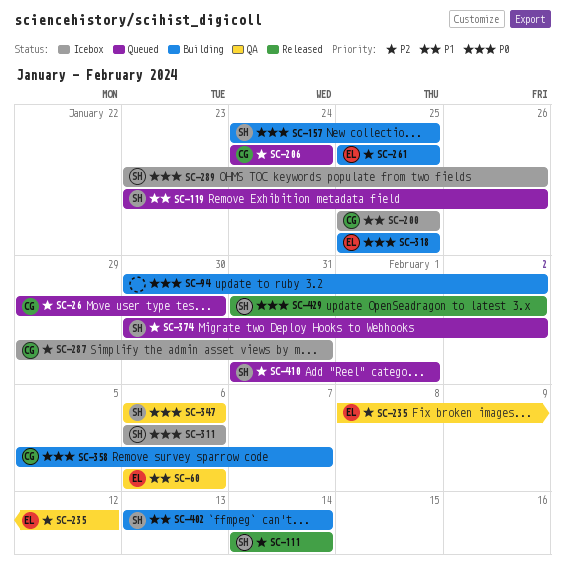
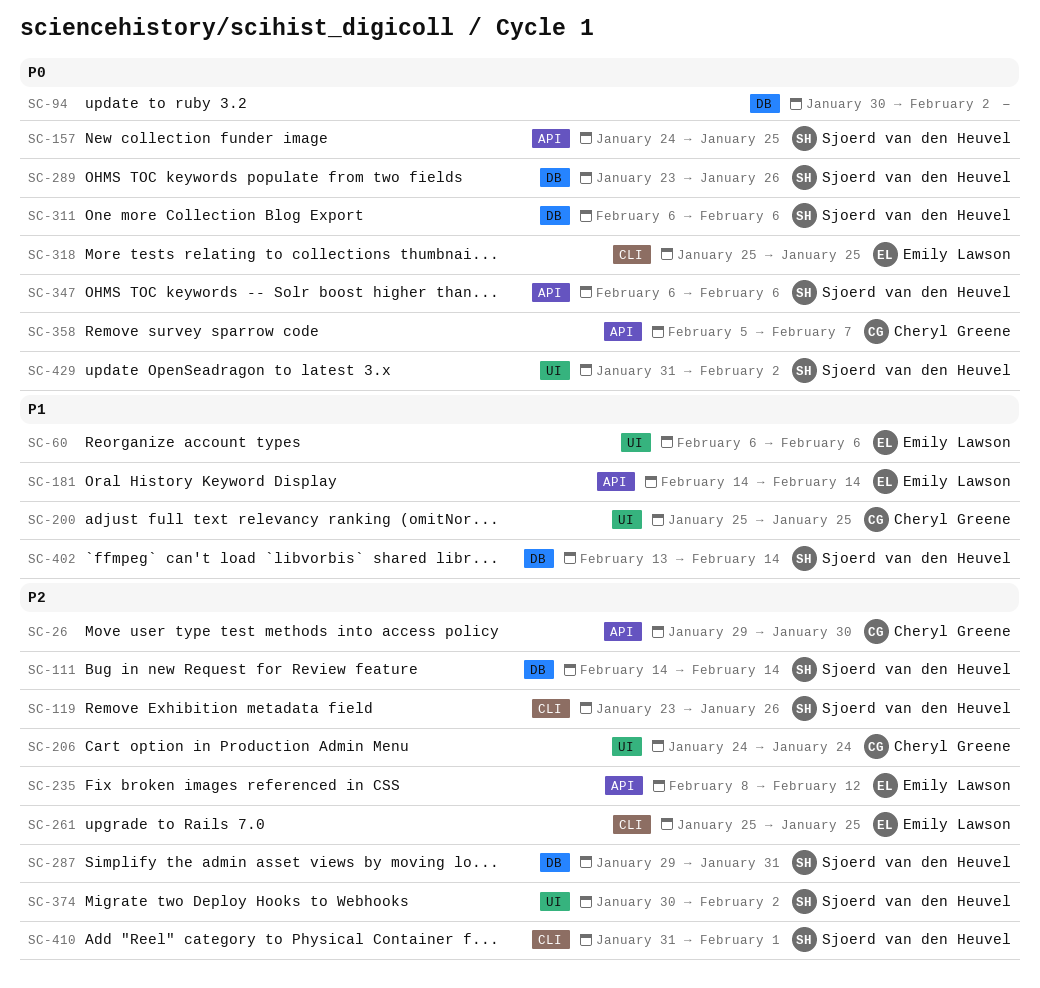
SC-119, priority: P1 -> P2
SC-181: none -> present
SC-287, owner: Cheryl Greene -> Sjoerd van den Heuvel

